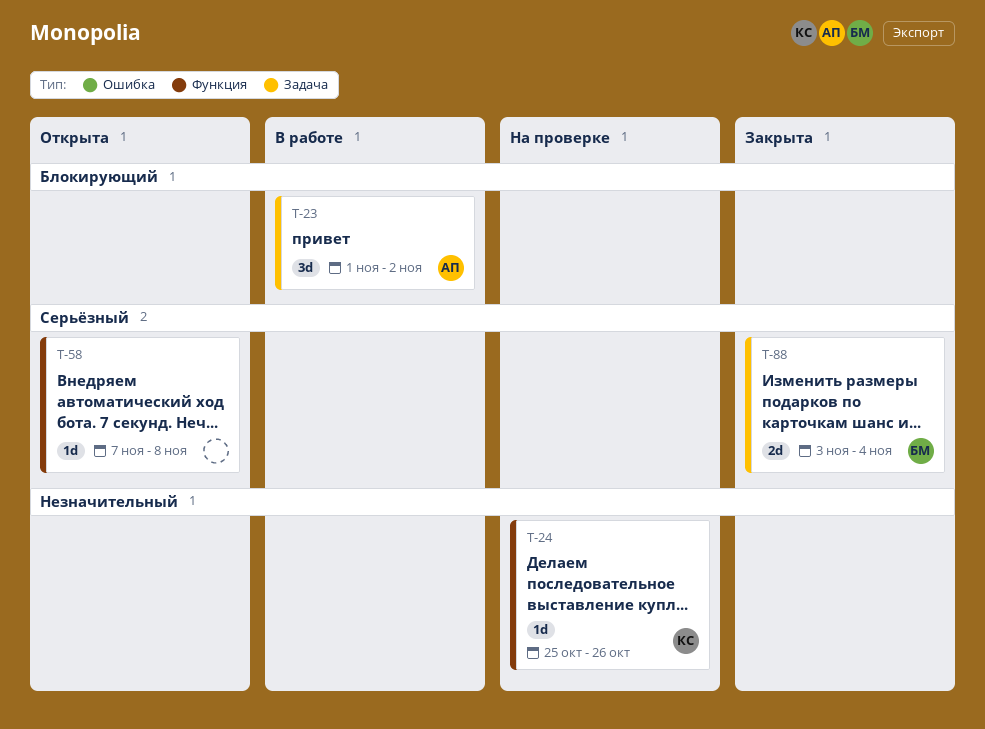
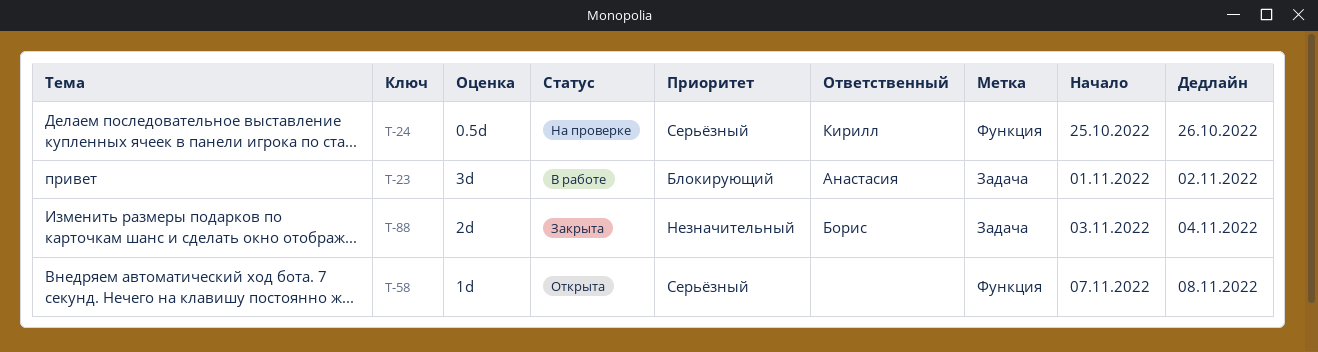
T-24, priority: Незначительный -> Серьёзный
T-24, estimate: 1d -> 0.5d
T-88, priority: Серьёзный -> Незначительный

